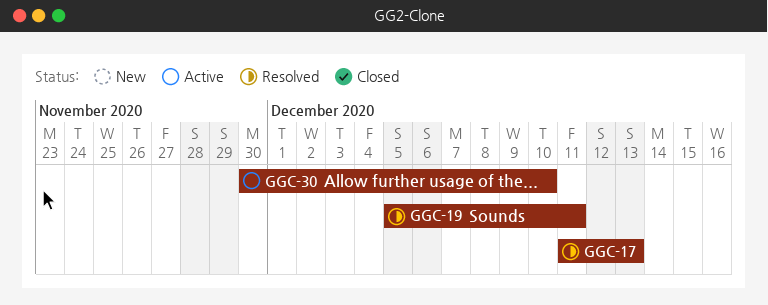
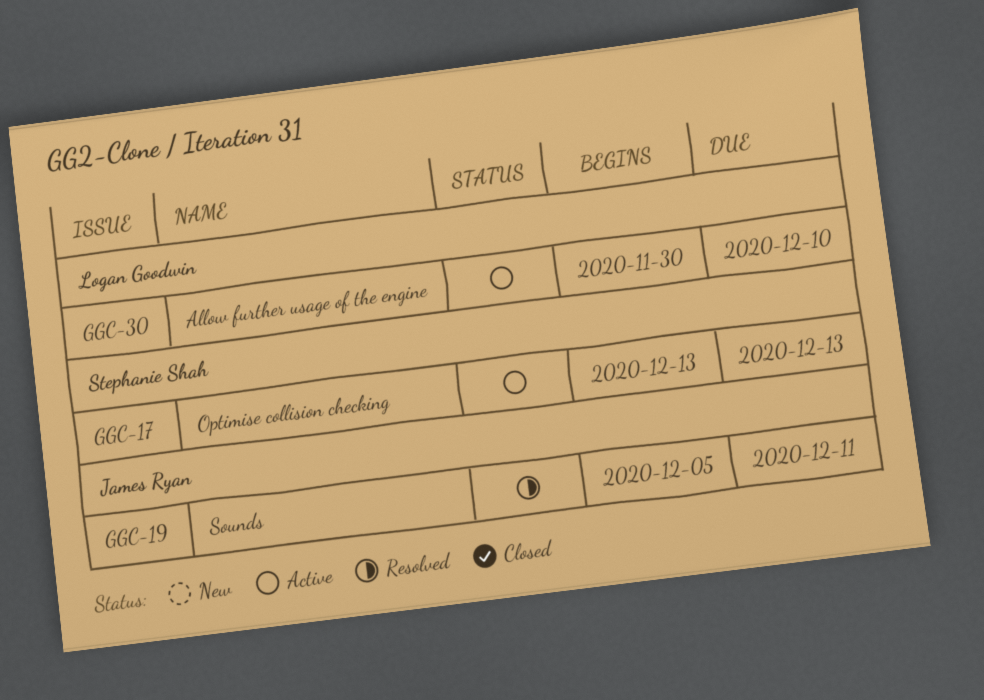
GGC-17, status: Resolved -> Active
GGC-17, start: Dec 11 -> Dec 13

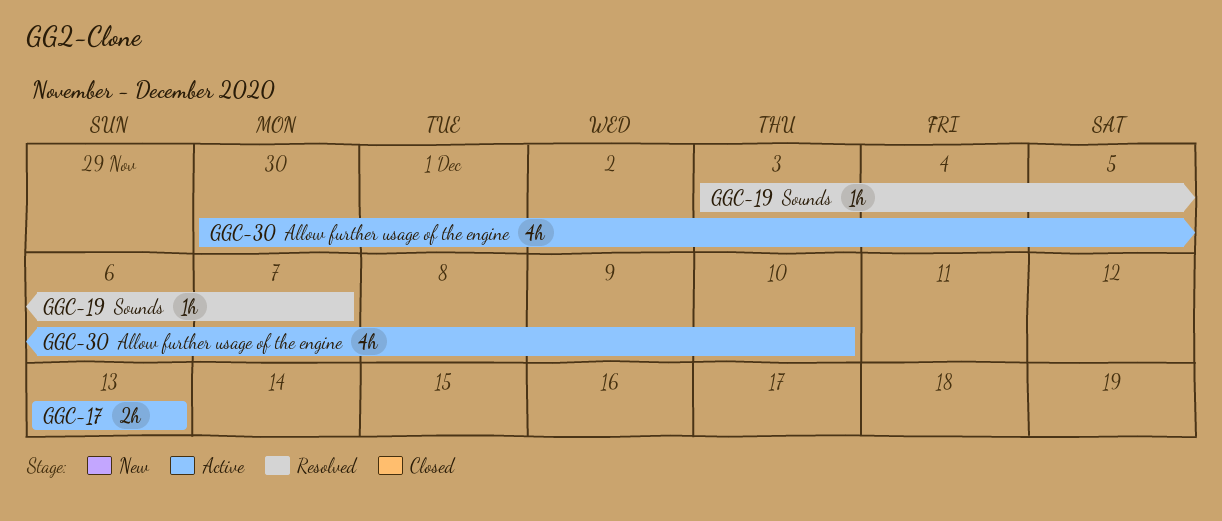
GGC-19, start: Dec 5 -> Dec 3
GGC-19, due: Dec 11 -> Dec 7

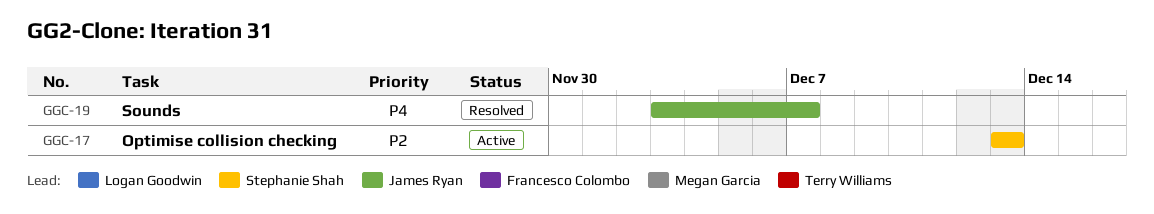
GGC-30: present -> none

